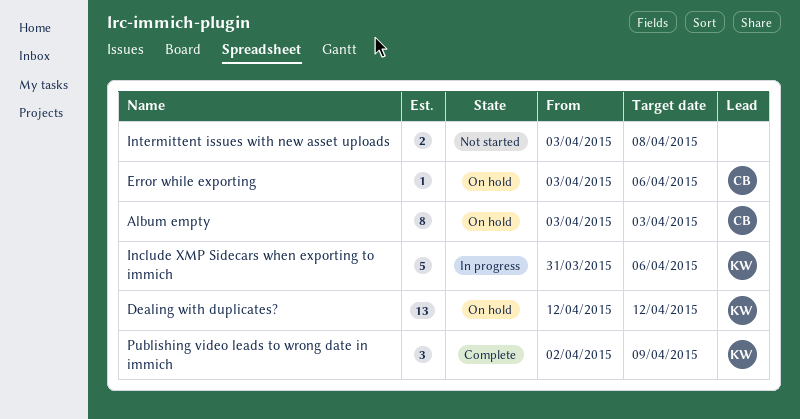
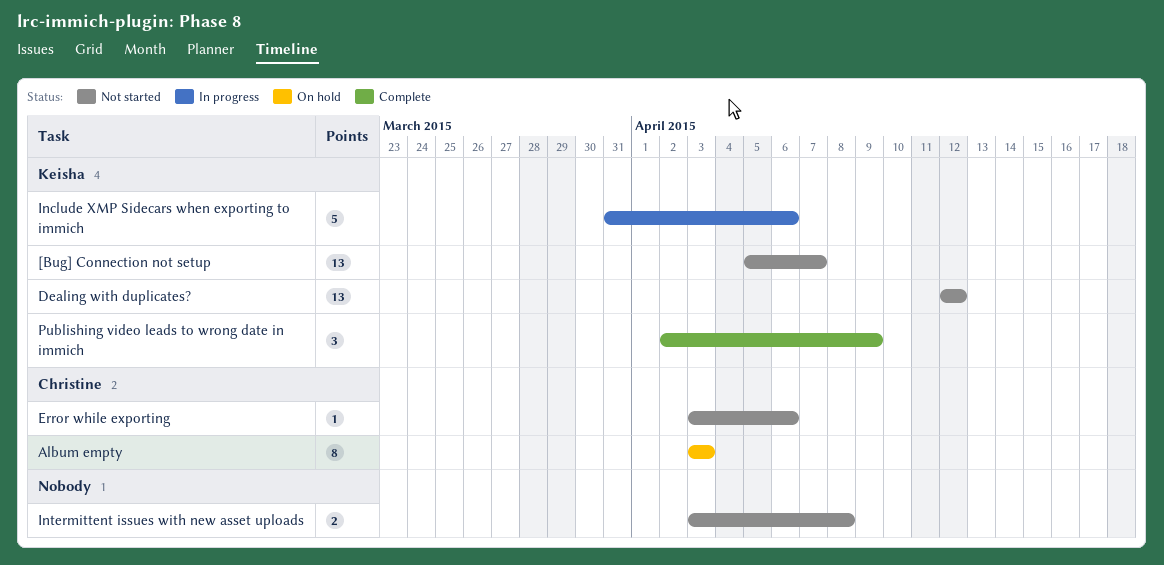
[Bug] Connection not setup: none -> present
Dealing with duplicates?, status: On hold -> Not started
Error while exporting, status: On hold -> Not started

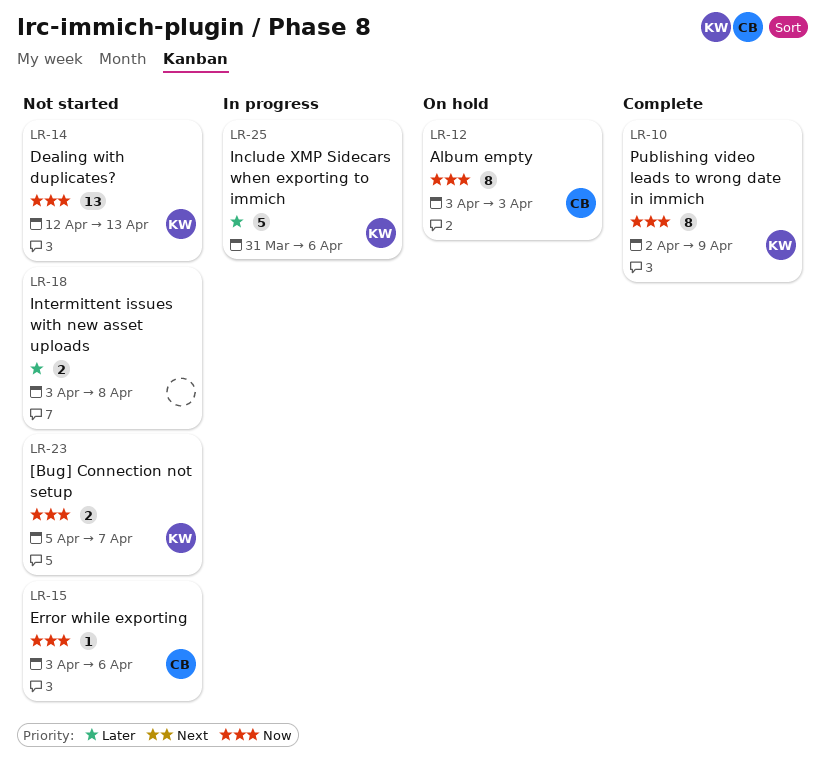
[Bug] Connection not setup, estimate: 13 -> 2
Dealing with duplicates?, due: Apr 12 -> Apr 13
Publishing video leads to wrong date in immich, estimate: 3 -> 8

